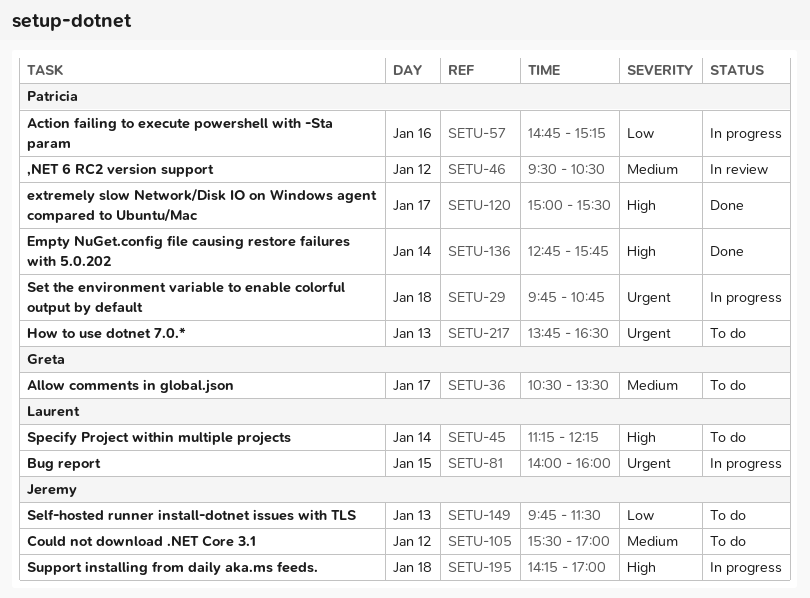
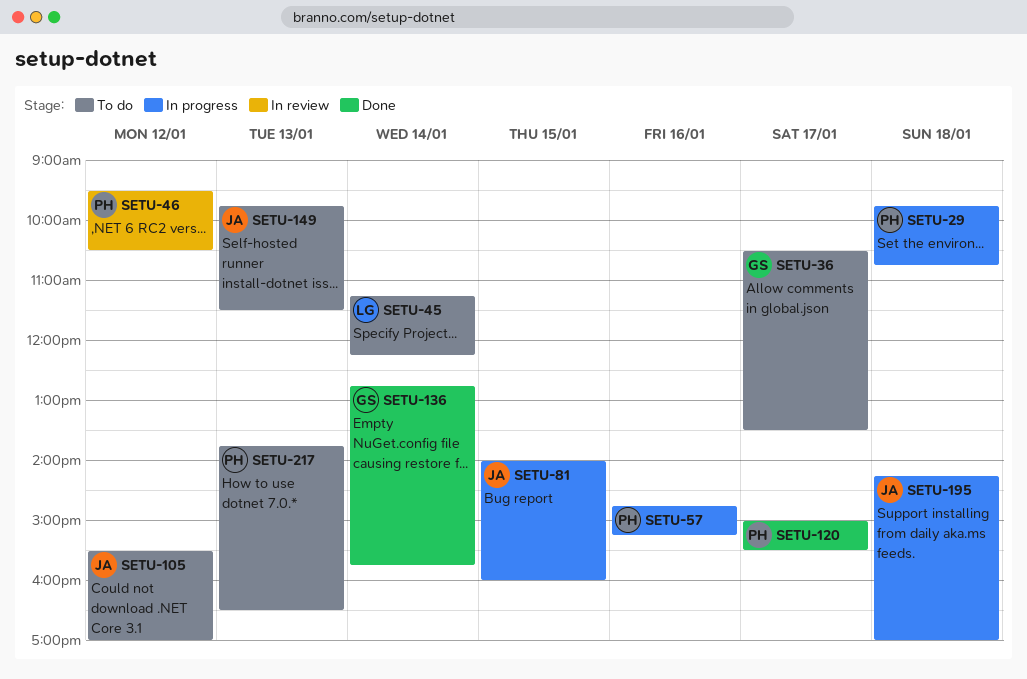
SETU-81, owner: Laurent -> Jeremy
SETU-136, owner: Patricia -> Greta

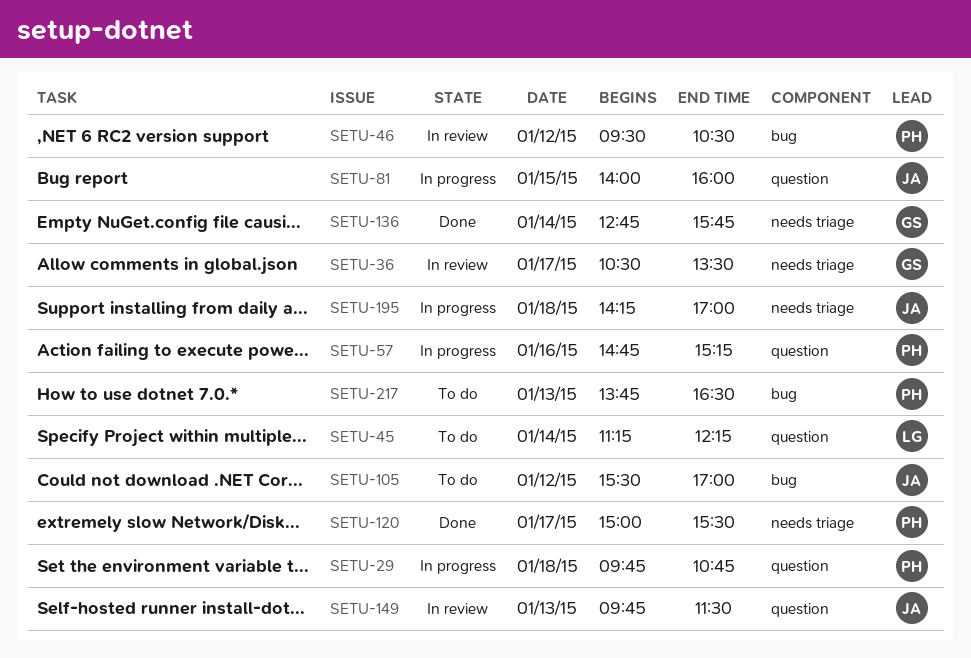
SETU-36, status: To do -> In review
SETU-149, status: To do -> In review

